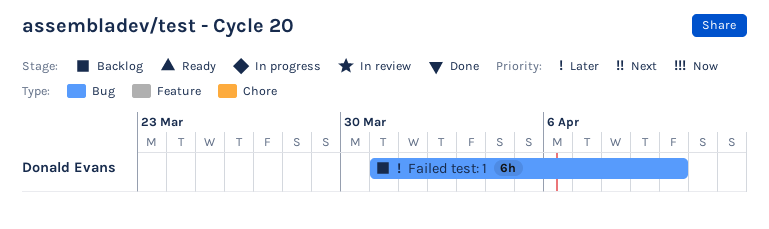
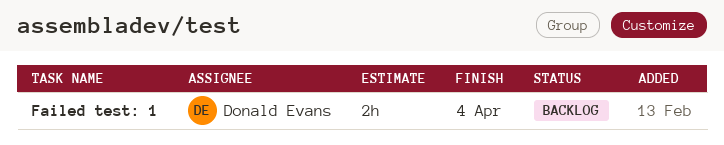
Failed test: 1, estimate: 6h -> 2h
Failed test: 1, due: Apr 10 -> Apr 4

